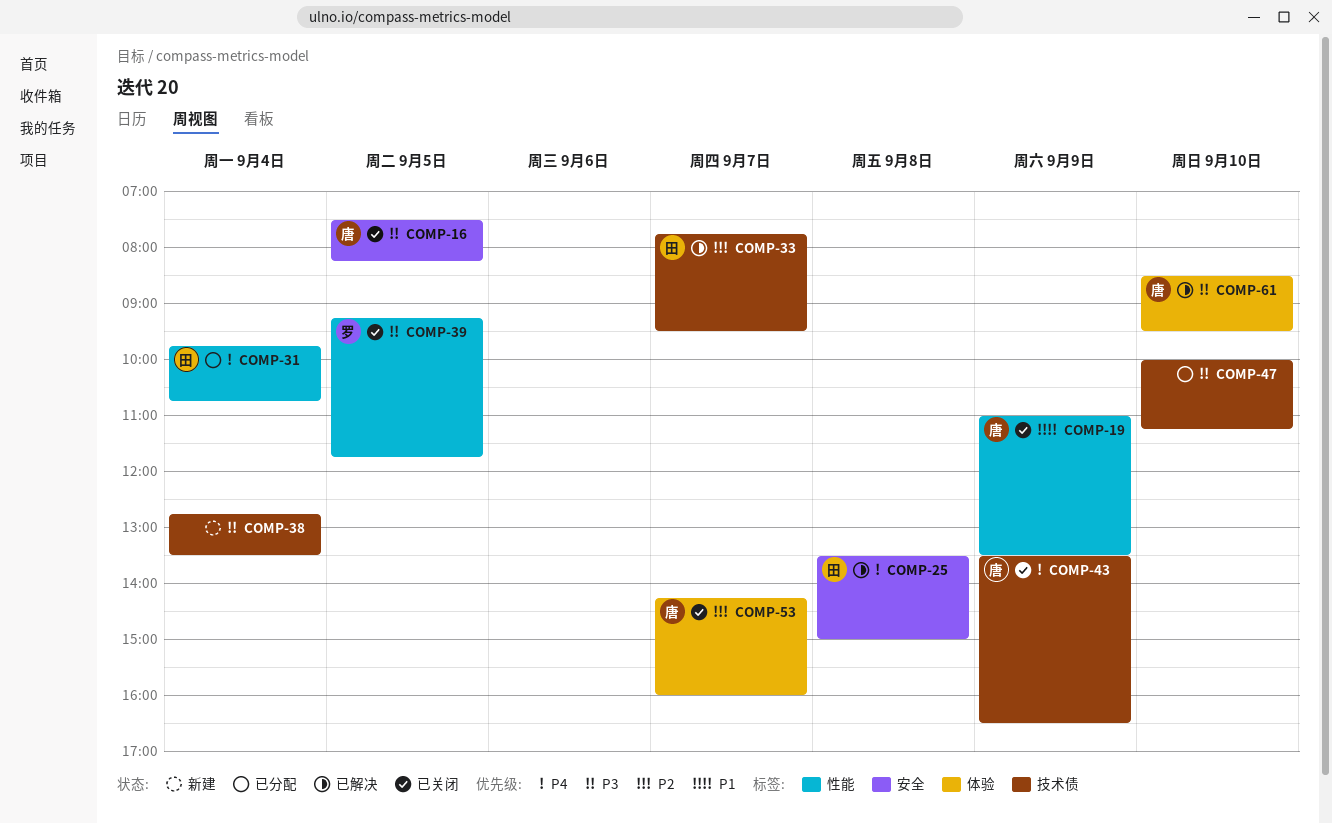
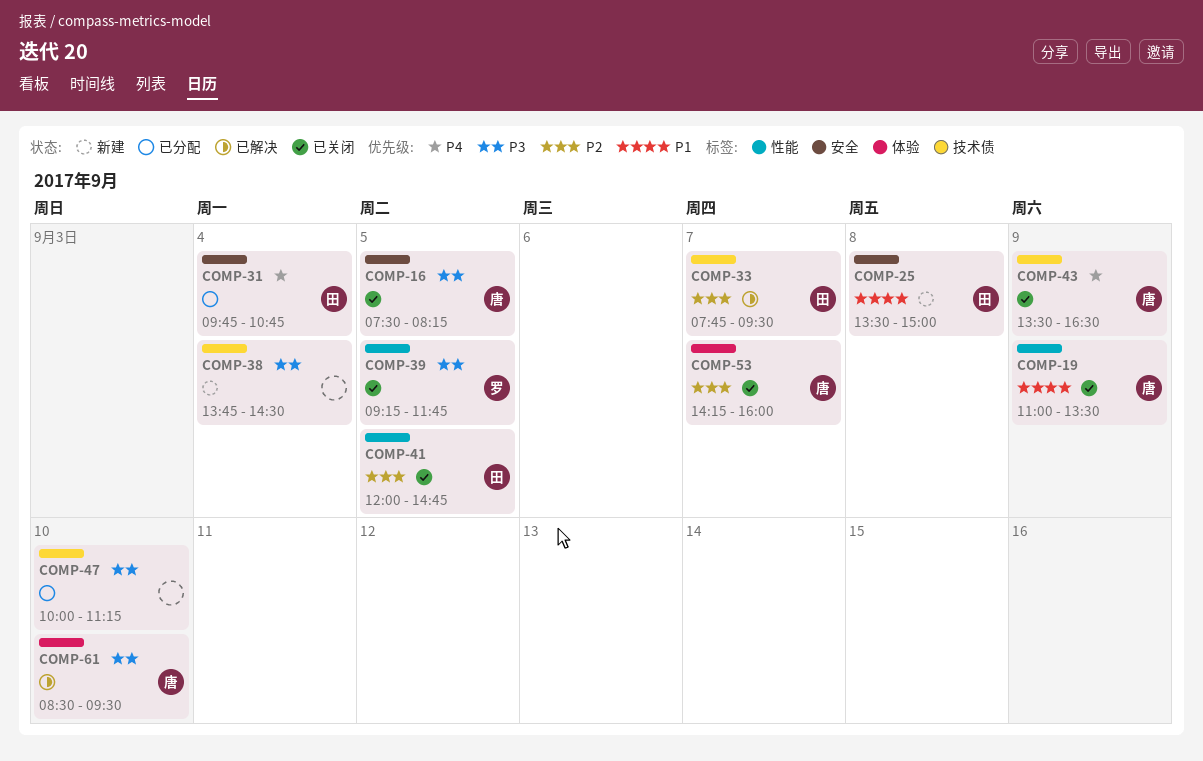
COMP-25, status: 已解决 -> 新建
COMP-25, priority: P4 -> P1
COMP-31, label: 性能 -> 安全
COMP-38, begins: 12:45 -> 13:45
COMP-38, ends: 13:30 -> 14:30
COMP-41: none -> present

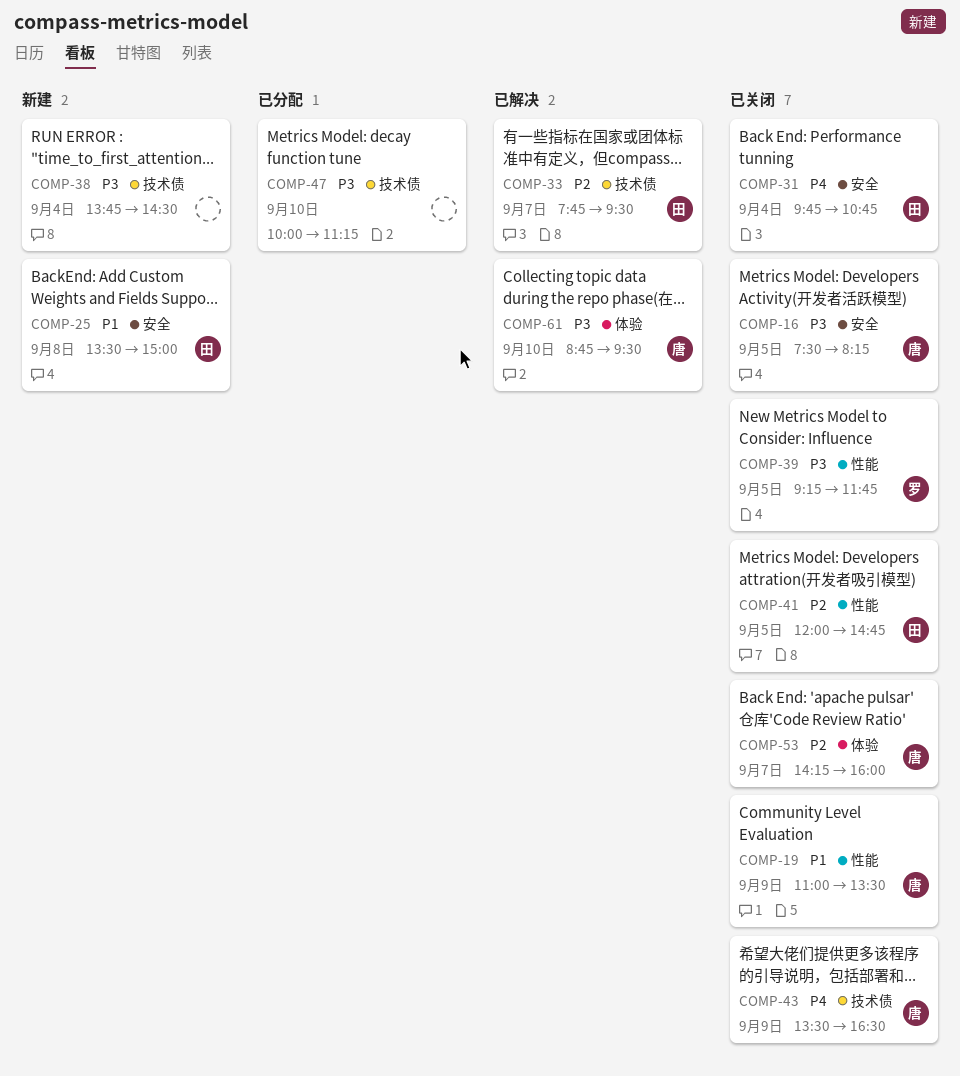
COMP-31, status: 已分配 -> 已关闭
COMP-61, begins: 08:30 -> 08:45

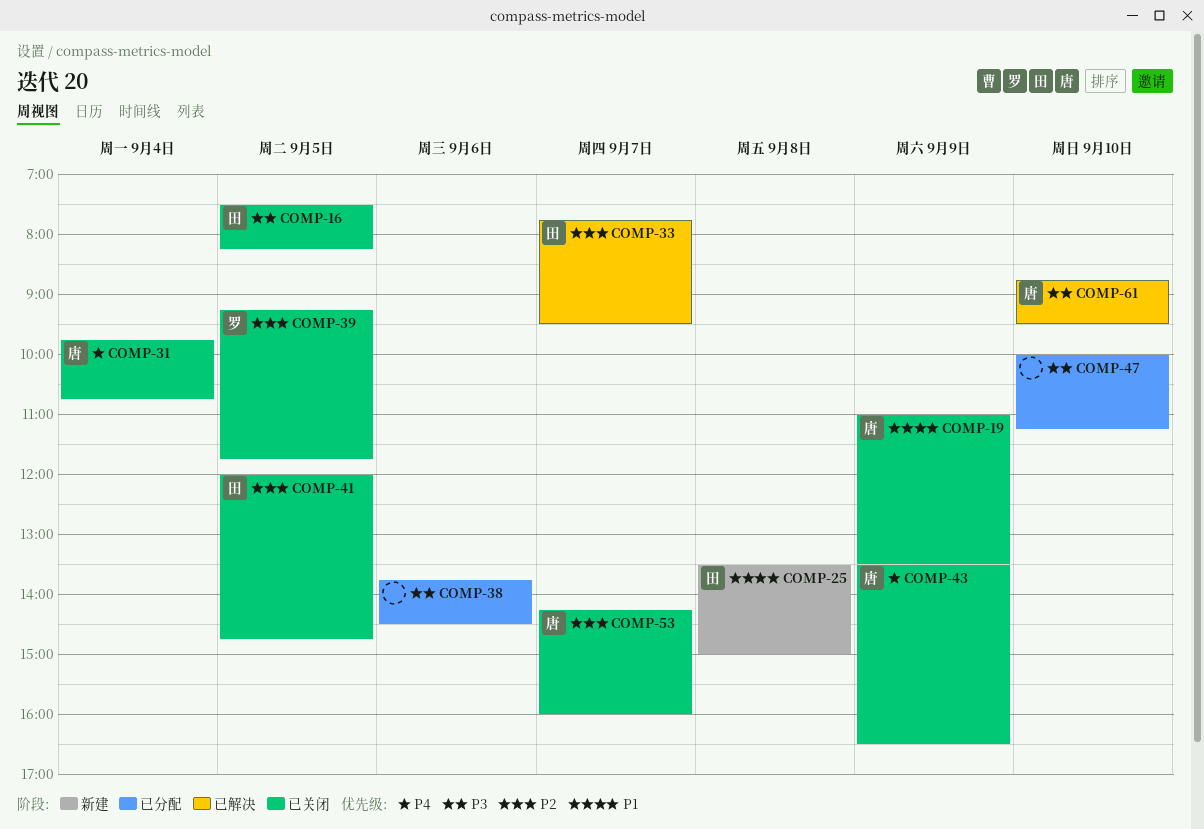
COMP-16, owner: 唐 -> 田
COMP-31, owner: 田 -> 唐
COMP-38, status: 新建 -> 已分配
COMP-38, day: Sep 4 -> Sep 6
COMP-39, priority: P3 -> P2

